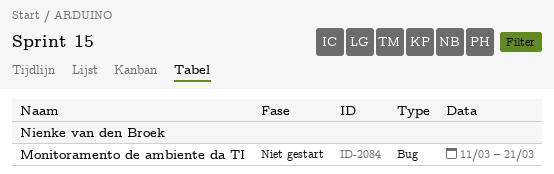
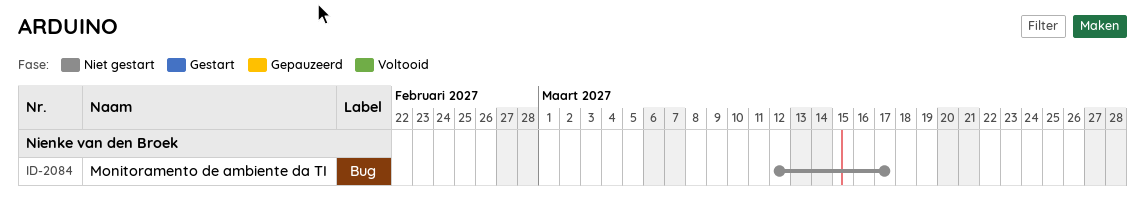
ID-2084, start: Mar 11 -> Mar 12
ID-2084, due: Mar 21 -> Mar 17

